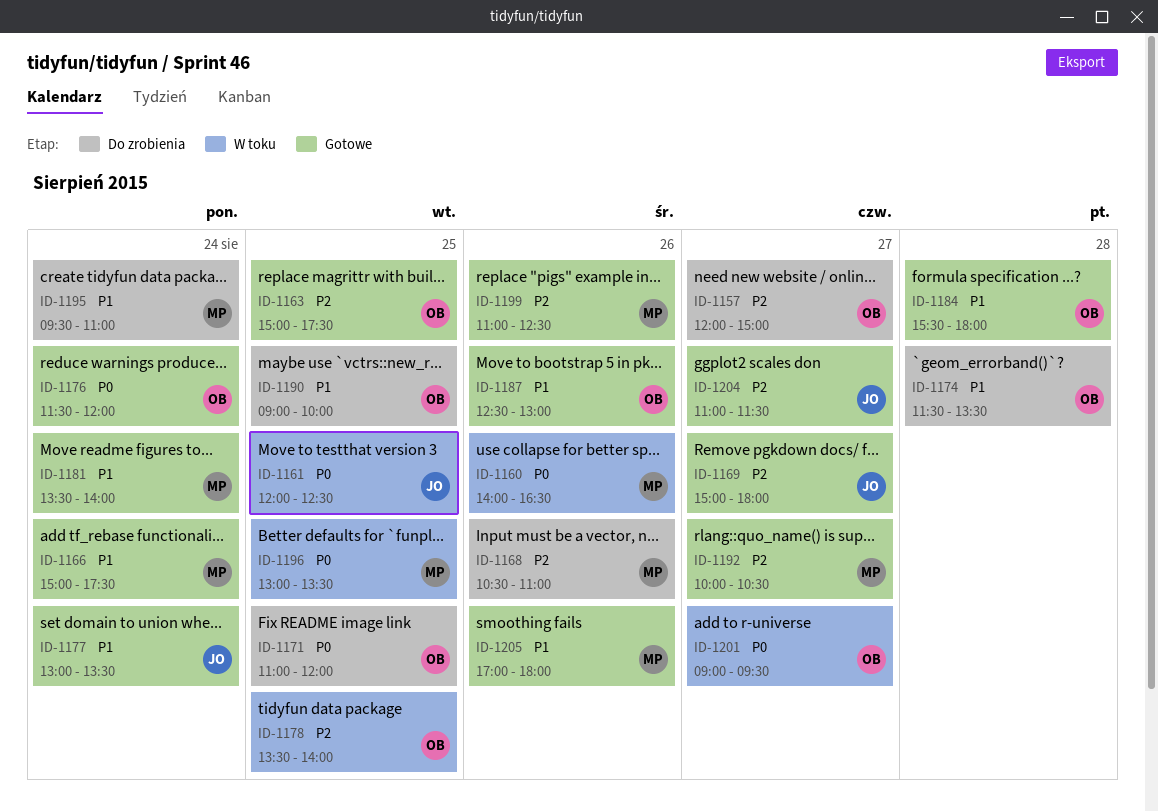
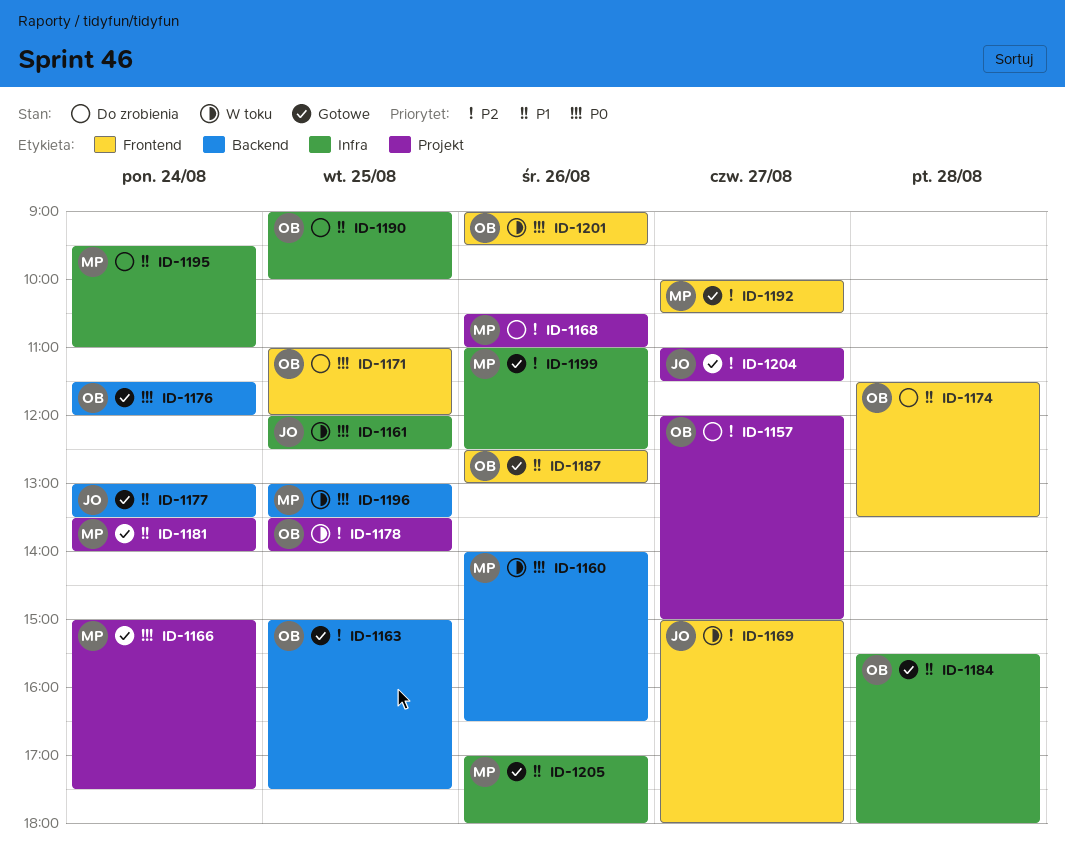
ID-1166, priority: P1 -> P0
ID-1169, status: Gotowe -> W toku
ID-1201, day: Aug 27 -> Aug 26

